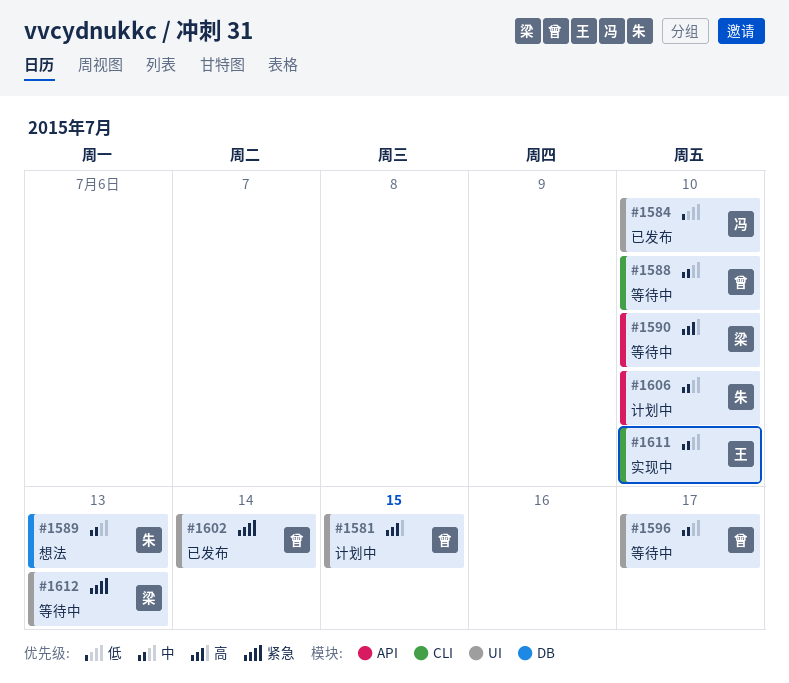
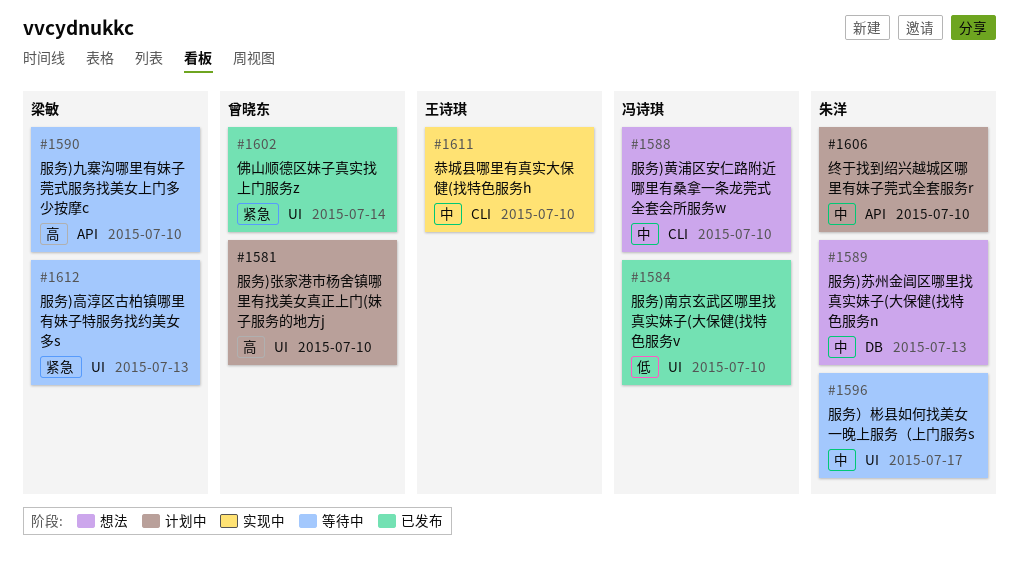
#1581, due: Jul 15 -> Jul 10
#1588, status: 等待中 -> 想法
#1588, owner: 曾晓东 -> 冯诗琪
#1596, owner: 曾晓东 -> 朱洋

